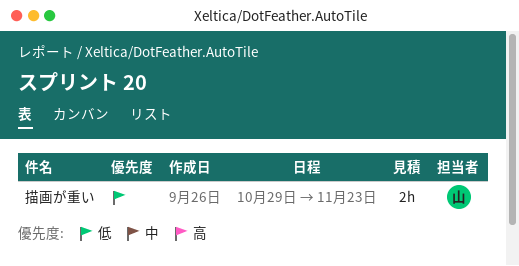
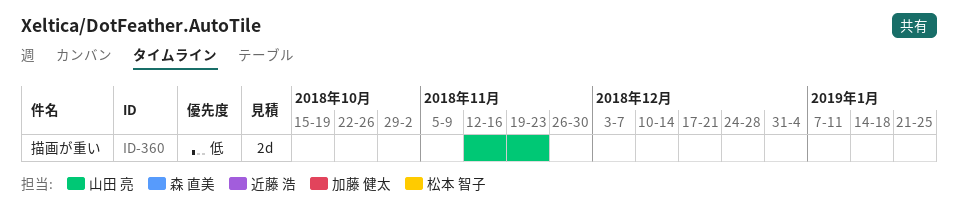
描画が重い, estimate: 2h -> 2d
描画が重い, start: Oct 29 -> Nov 12

